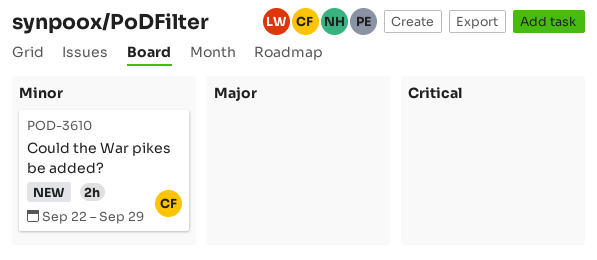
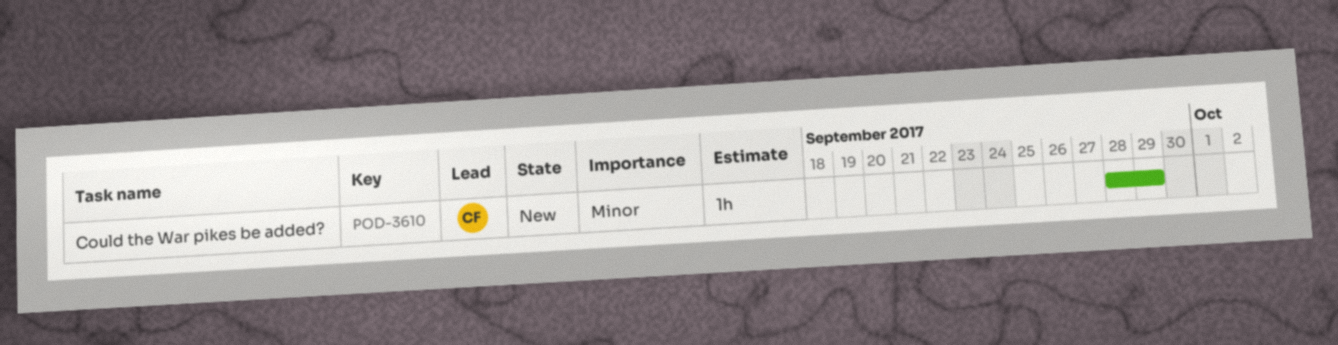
POD-3610, estimate: 2h -> 1h
POD-3610, start: Sep 22 -> Sep 28

